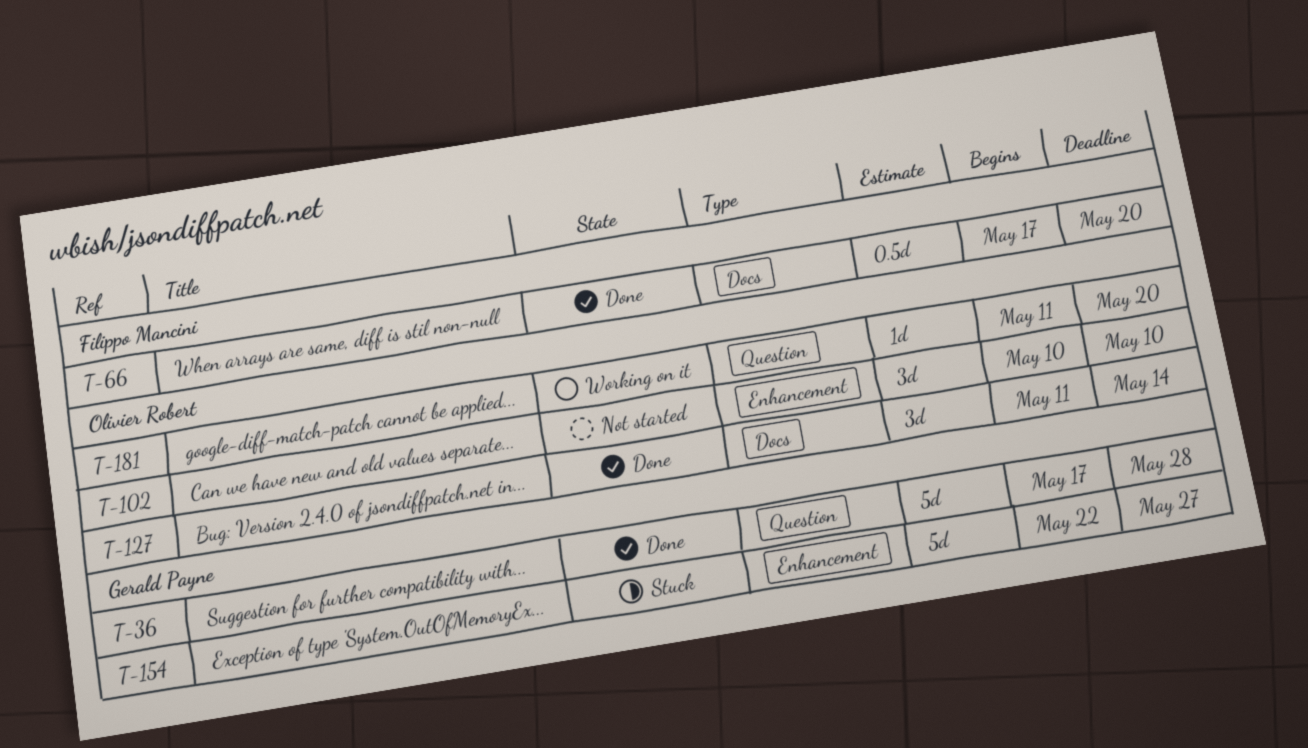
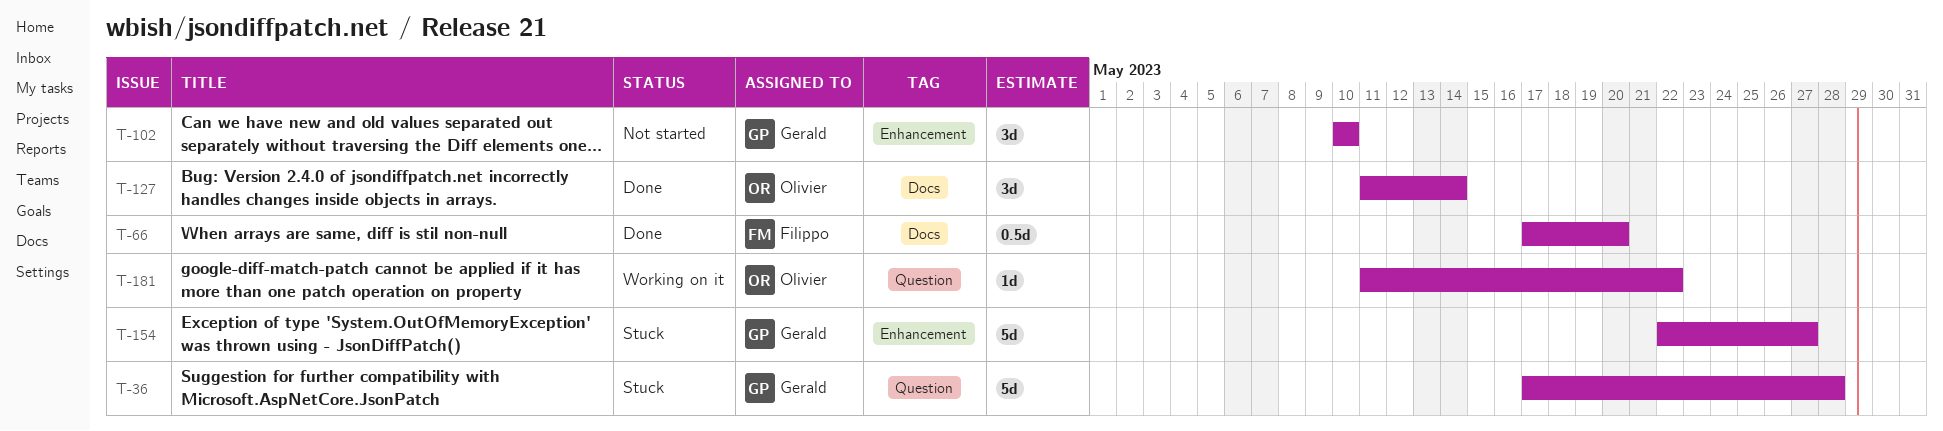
T-36, status: Done -> Stuck
T-102, owner: Olivier Robert -> Gerald Payne
T-181, due: May 20 -> May 22

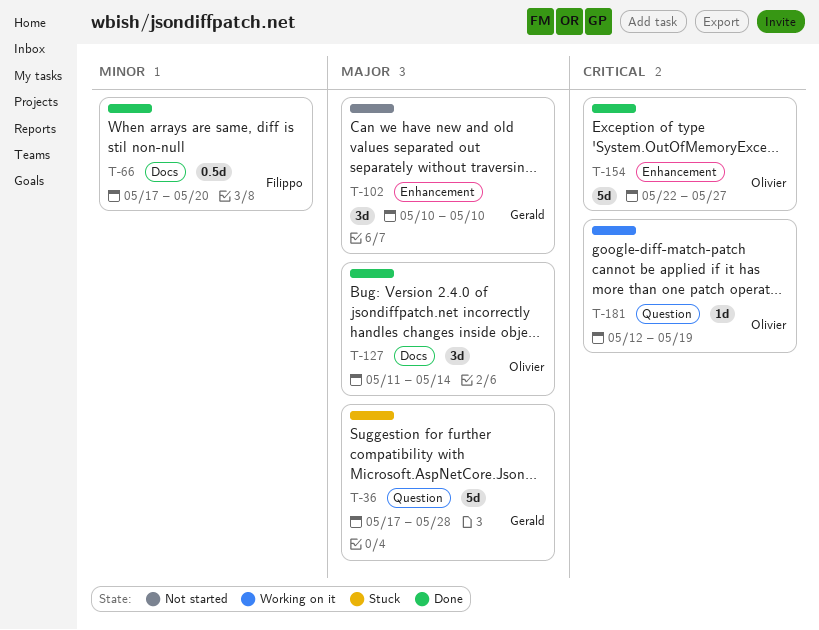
T-154, status: Stuck -> Done
T-154, owner: Gerald -> Olivier
T-181, start: May 11 -> May 12
T-181, due: May 22 -> May 19

